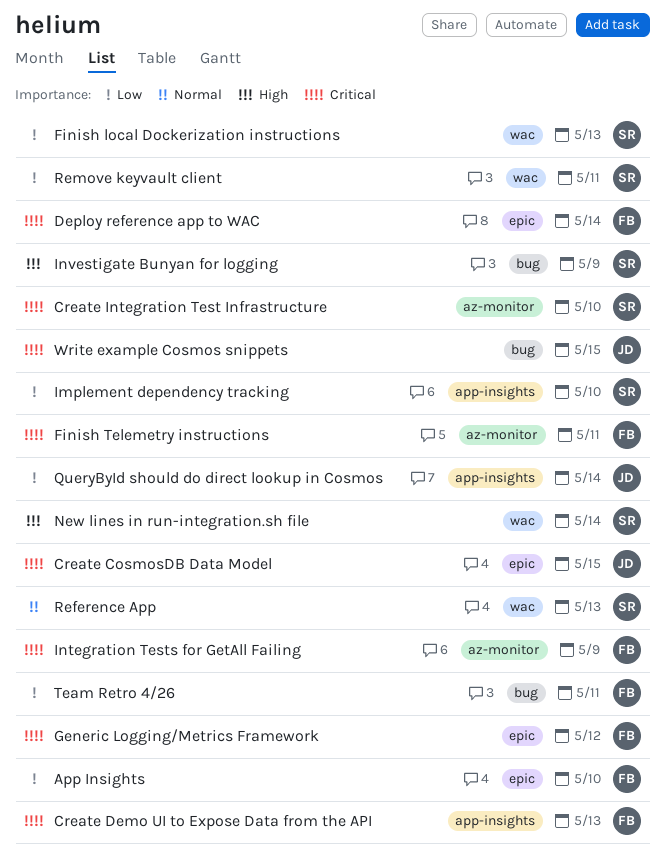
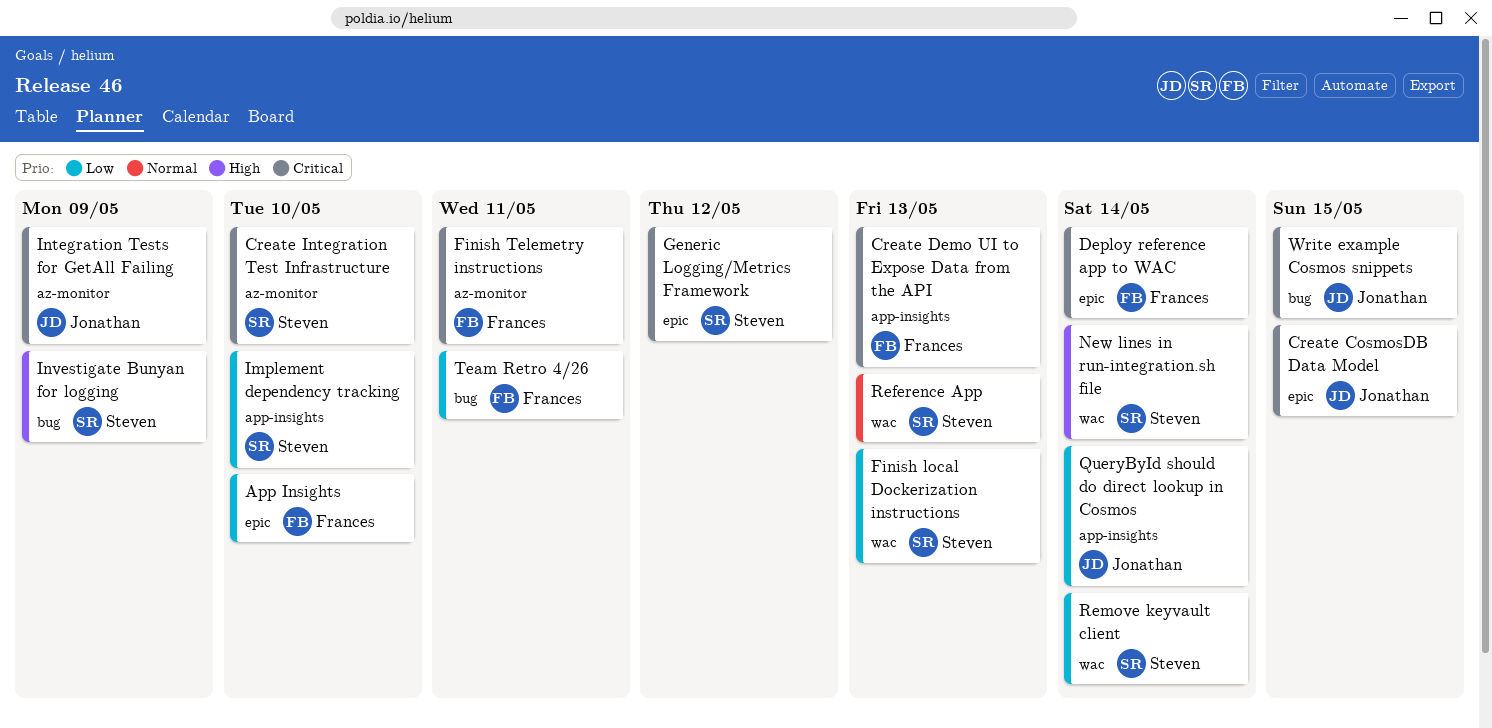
Generic Logging/Metrics Framework, owner: Frances -> Steven
Integration Tests for GetAll Failing, owner: Frances -> Jonathan
Remove keyvault client, due: May 11 -> May 14

